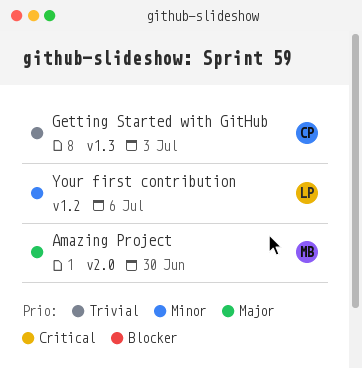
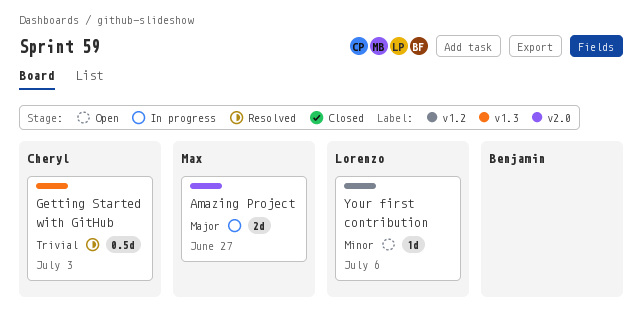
Amazing Project, due: Jun 30 -> Jun 27

